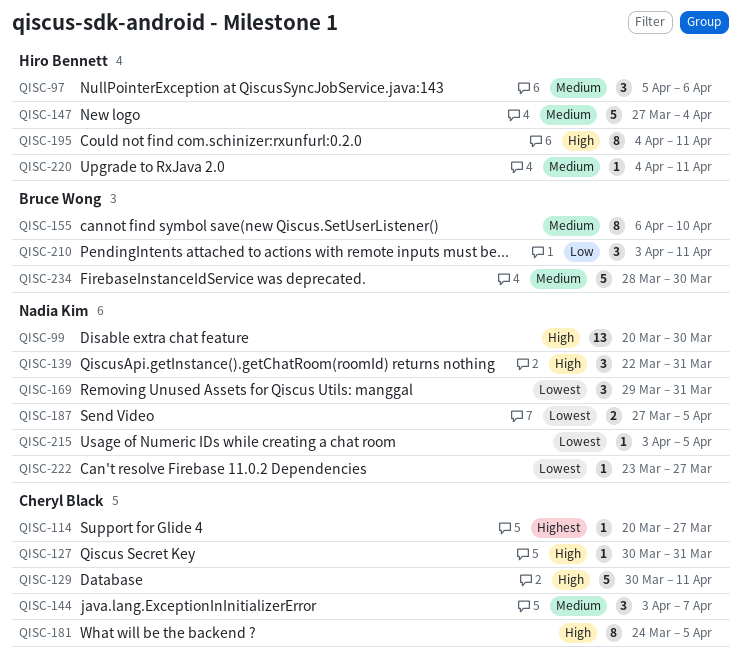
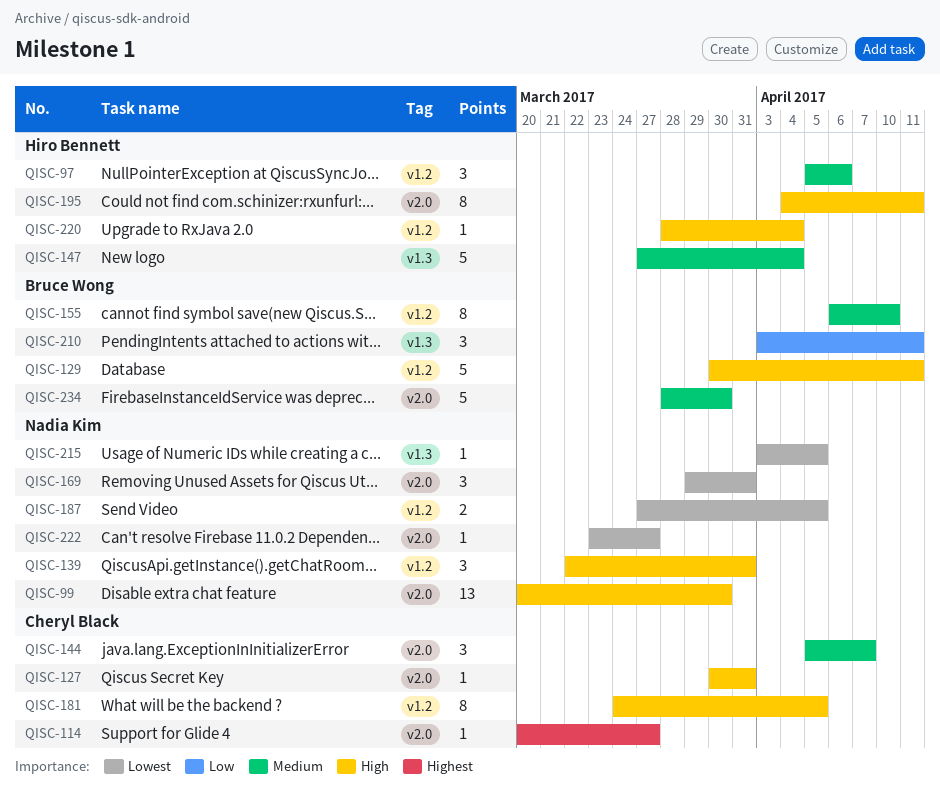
QISC-129, owner: Cheryl Black -> Bruce Wong
QISC-144, start: Apr 3 -> Apr 5
QISC-220, priority: Medium -> High
QISC-220, start: Apr 4 -> Mar 28
QISC-220, due: Apr 11 -> Apr 4

